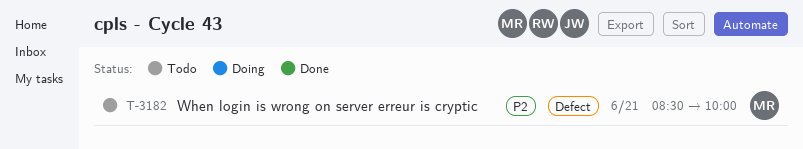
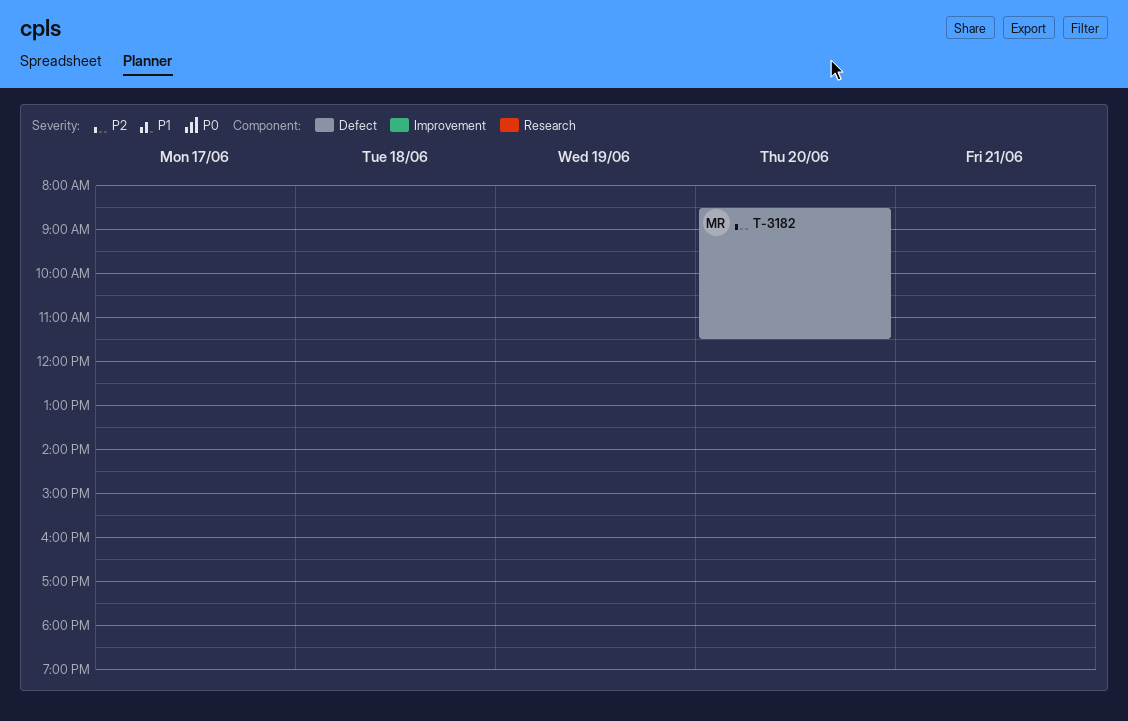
T-3182, day: Jun 21 -> Jun 20
T-3182, ends: 10:00 -> 11:30

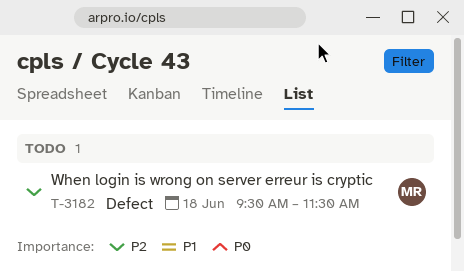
T-3182, day: Jun 20 -> Jun 18
T-3182, begins: 08:30 -> 09:30

